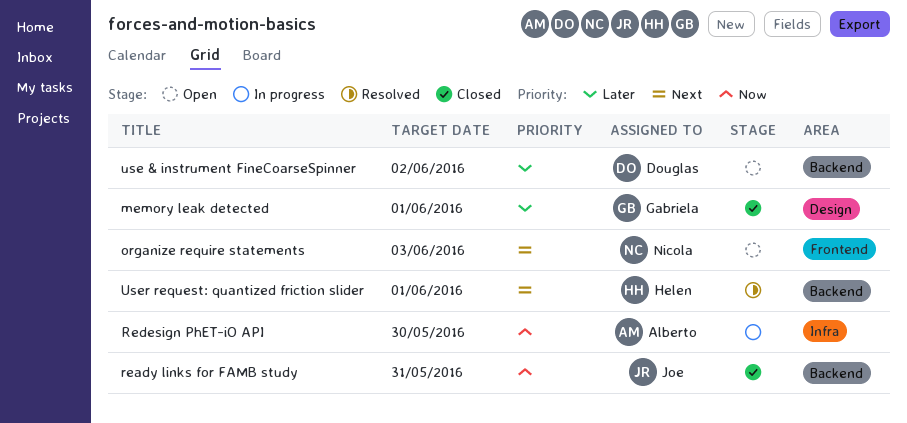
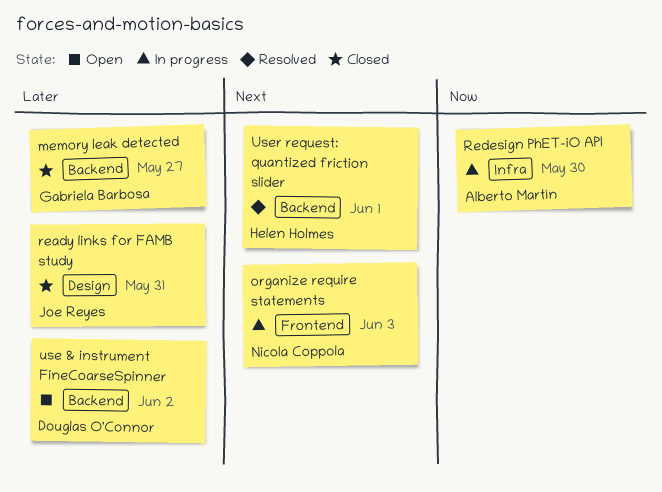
memory leak detected, label: Design -> Backend
memory leak detected, due: Jun 1 -> May 27
organize require statements, status: Open -> In progress
ready links for FAMB study, priority: Now -> Later
ready links for FAMB study, label: Backend -> Design

